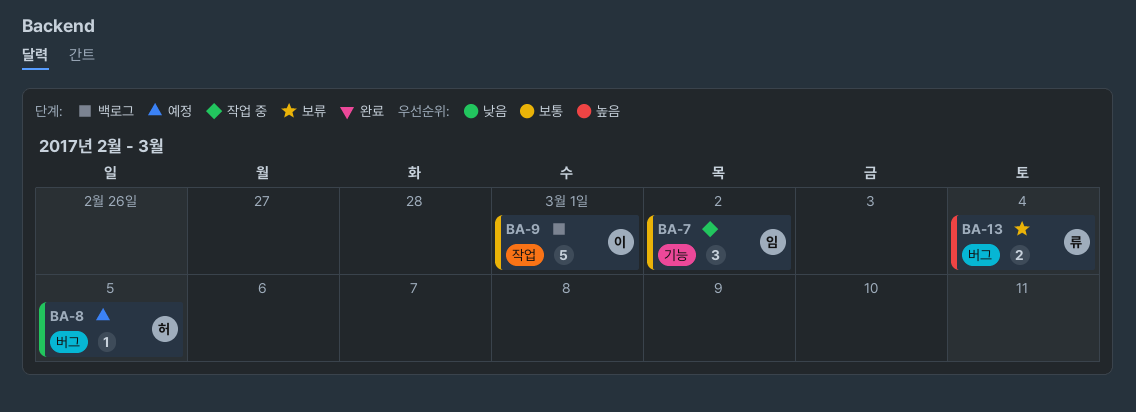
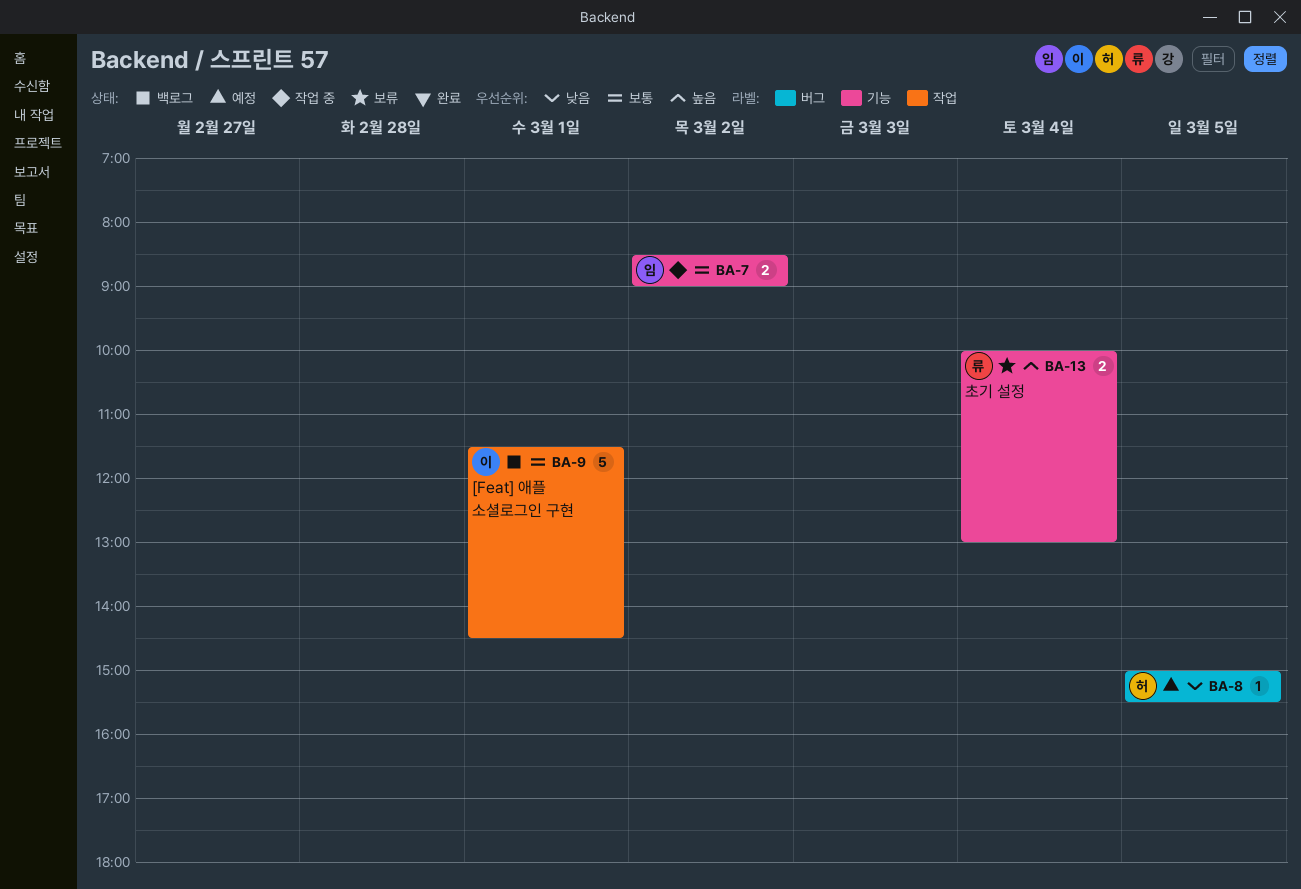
BA-7, estimate: 3 -> 2
BA-13, label: 버그 -> 기능

